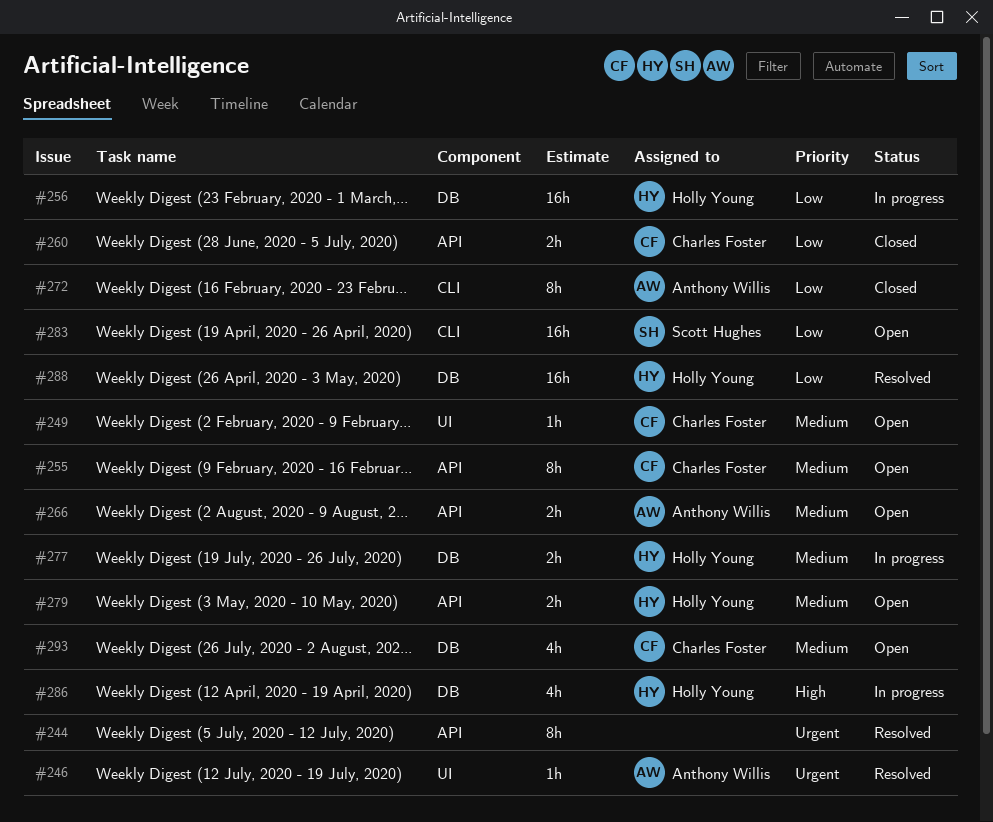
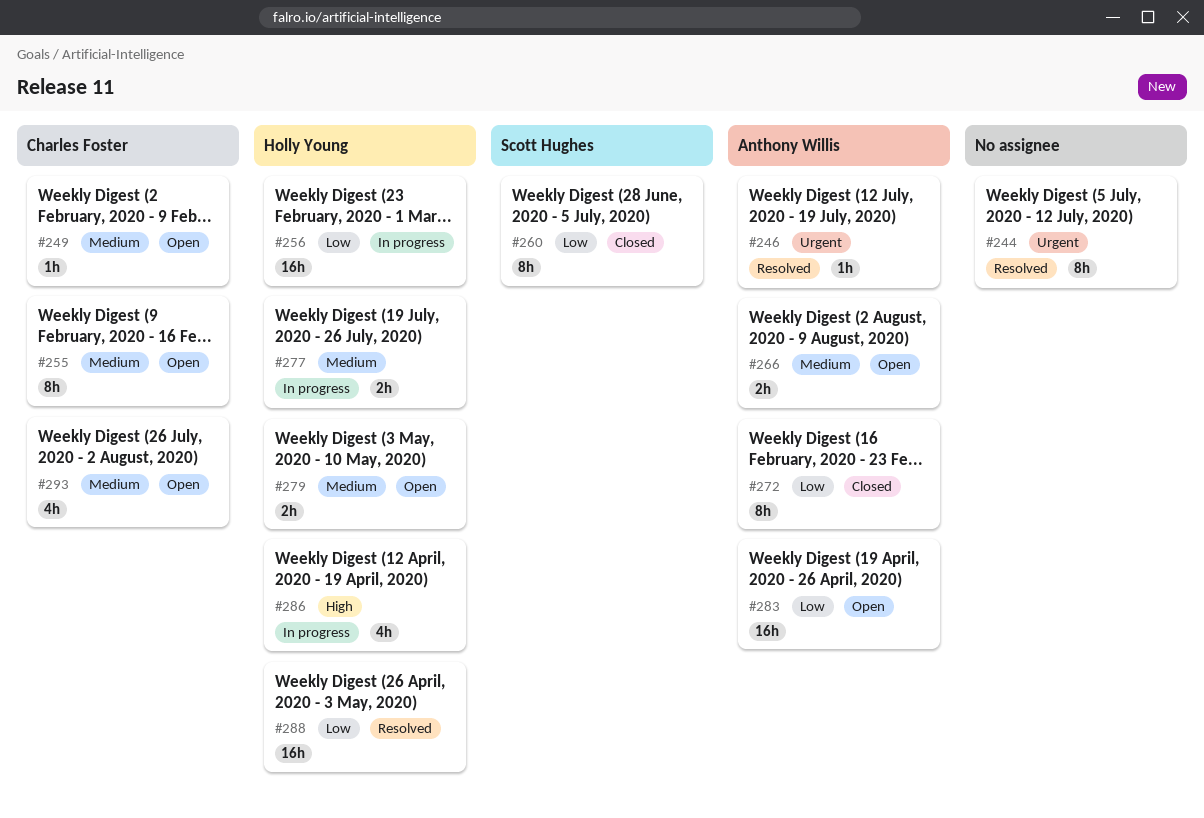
#260, owner: Charles Foster -> Scott Hughes
#260, estimate: 2h -> 8h
#283, owner: Scott Hughes -> Anthony Willis

